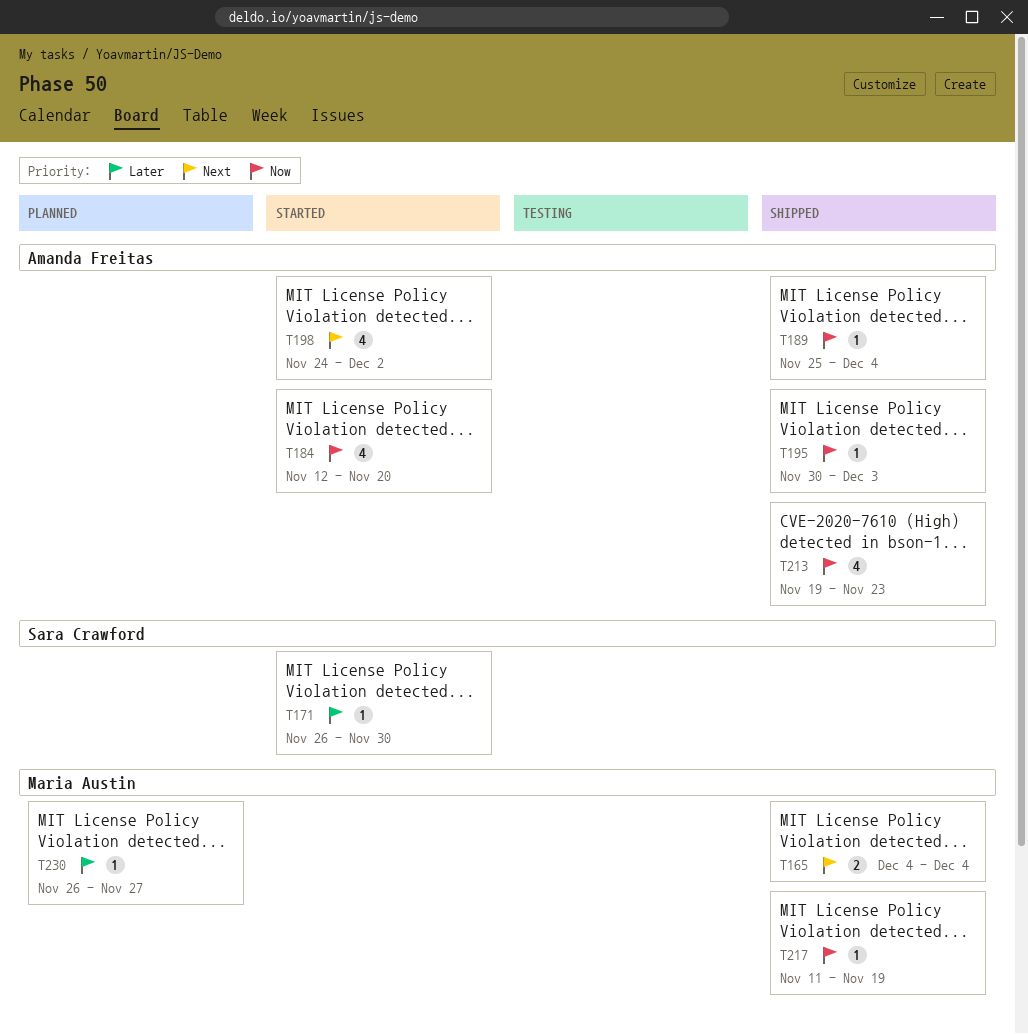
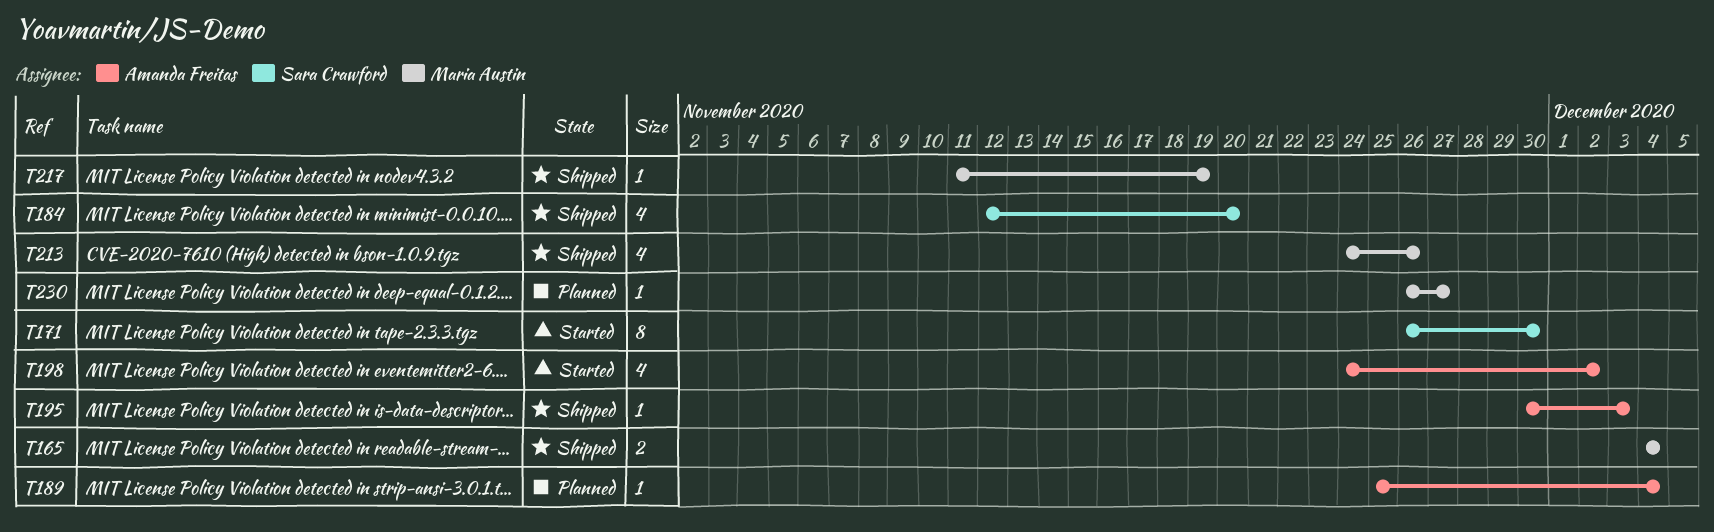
T171, estimate: 1 -> 8
T184, status: Started -> Shipped
T184, owner: Amanda Freitas -> Sara Crawford
T189, status: Shipped -> Planned
T213, owner: Amanda Freitas -> Maria Austin
T213, start: Nov 19 -> Nov 24
T213, due: Nov 23 -> Nov 26

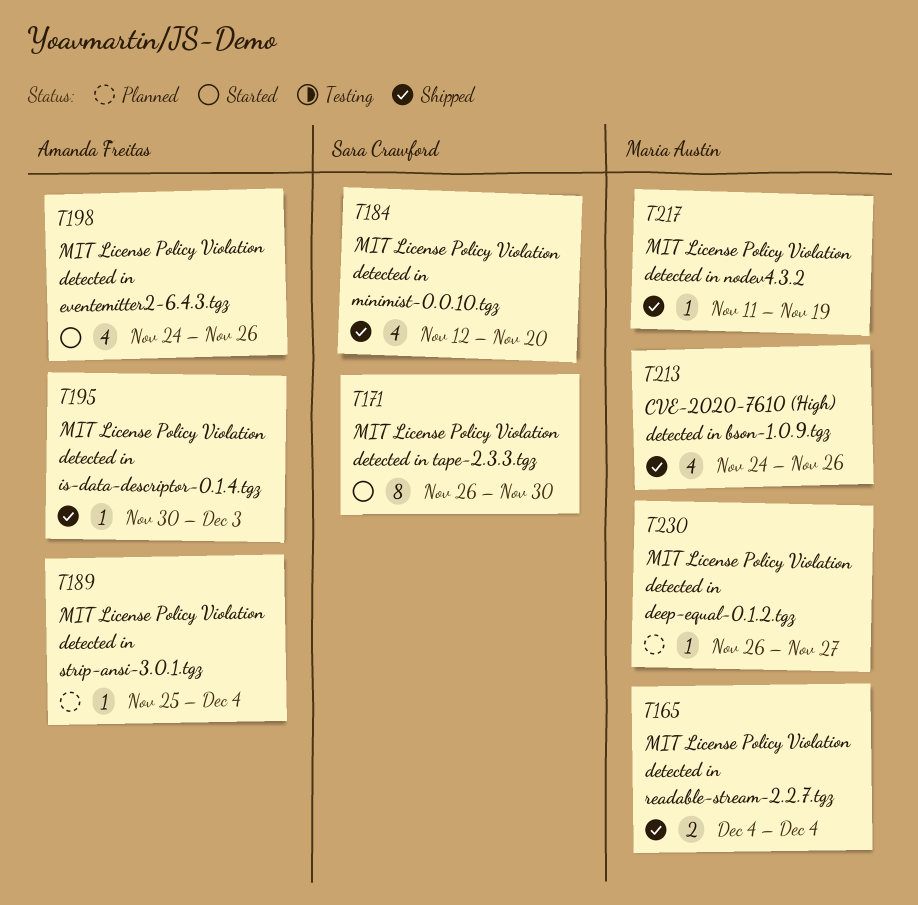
T198, due: Dec 2 -> Nov 26

